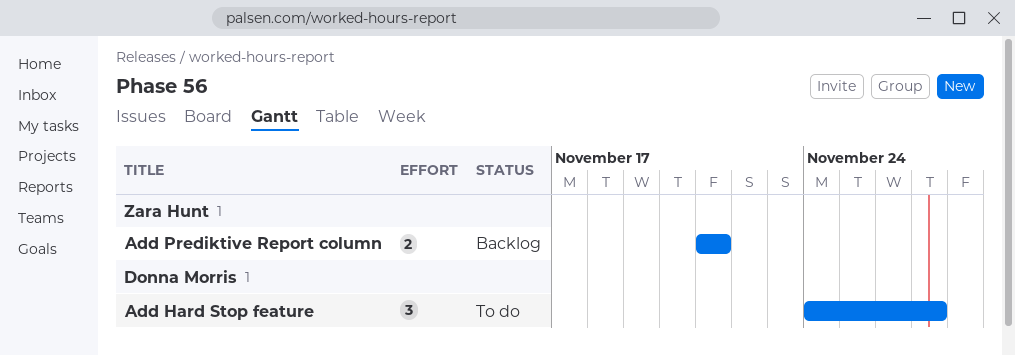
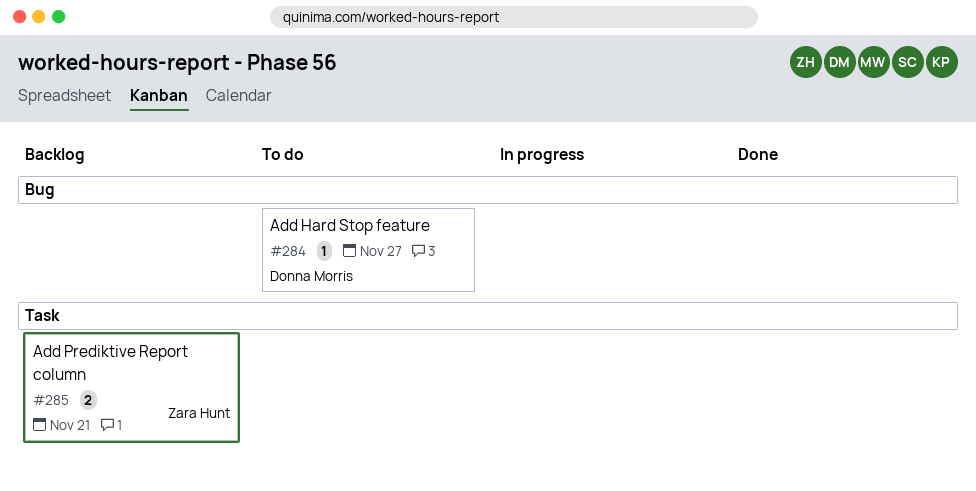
Add Hard Stop feature, estimate: 3 -> 1

